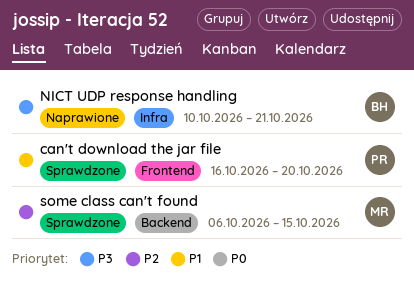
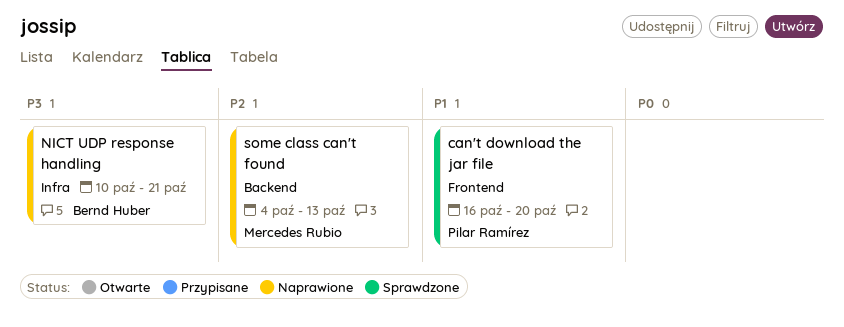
some class can't found, status: Sprawdzone -> Naprawione
some class can't found, start: Oct 6 -> Oct 4
some class can't found, due: Oct 15 -> Oct 13

